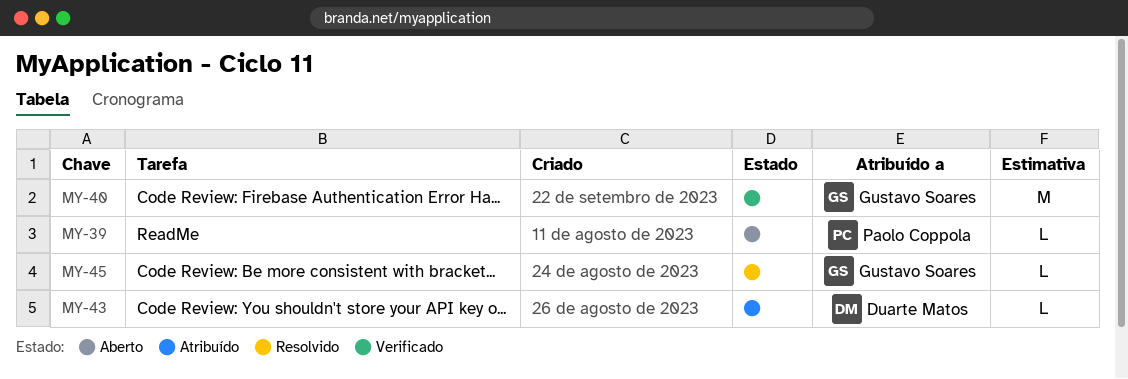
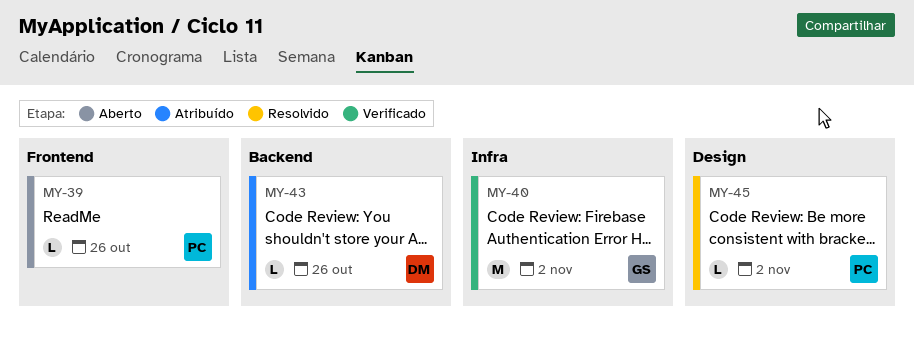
MY-45, owner: Gustavo Soares -> Paolo Coppola

